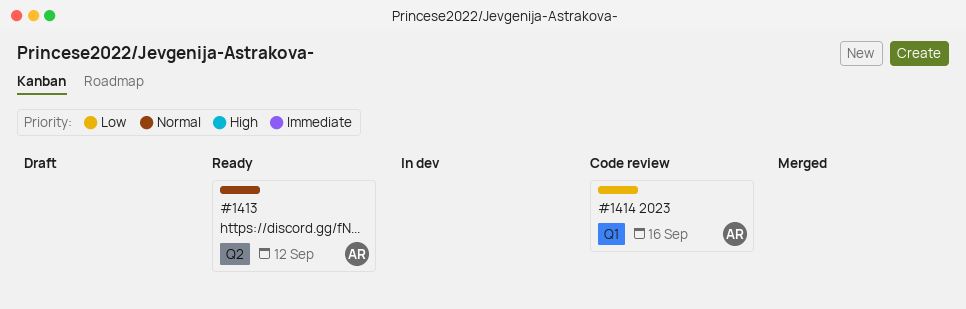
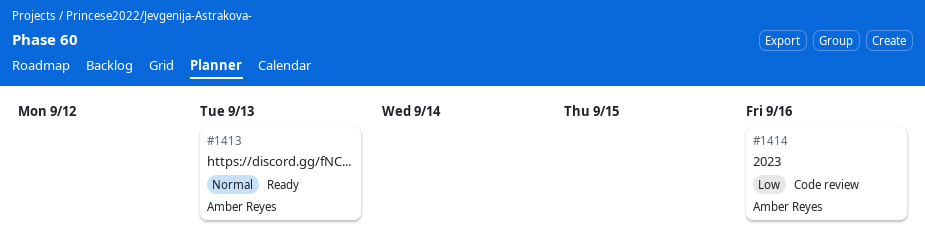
#1413, due: Sep 12 -> Sep 13

